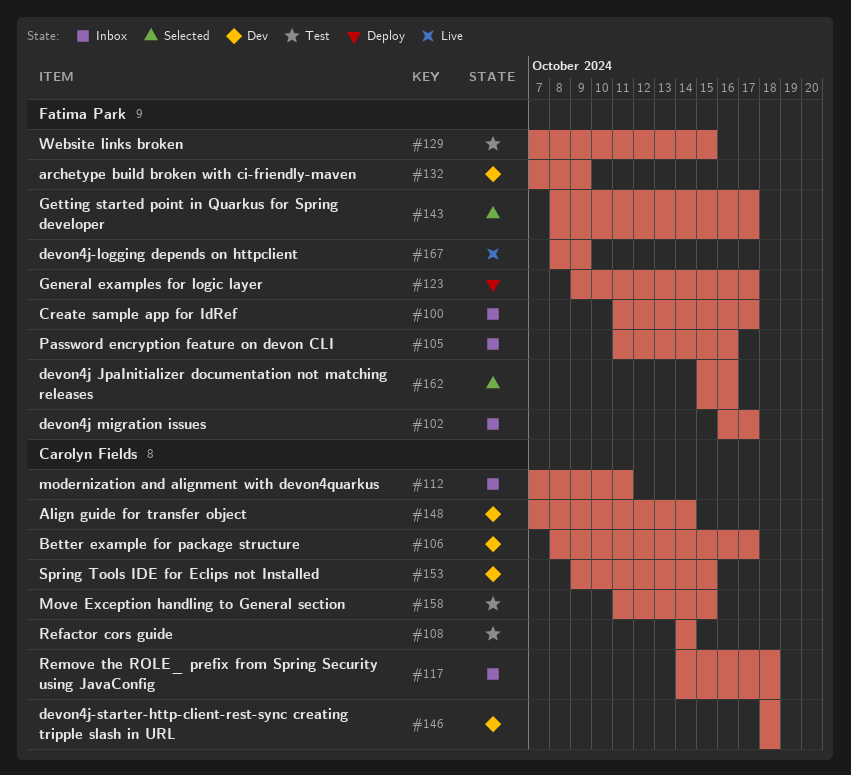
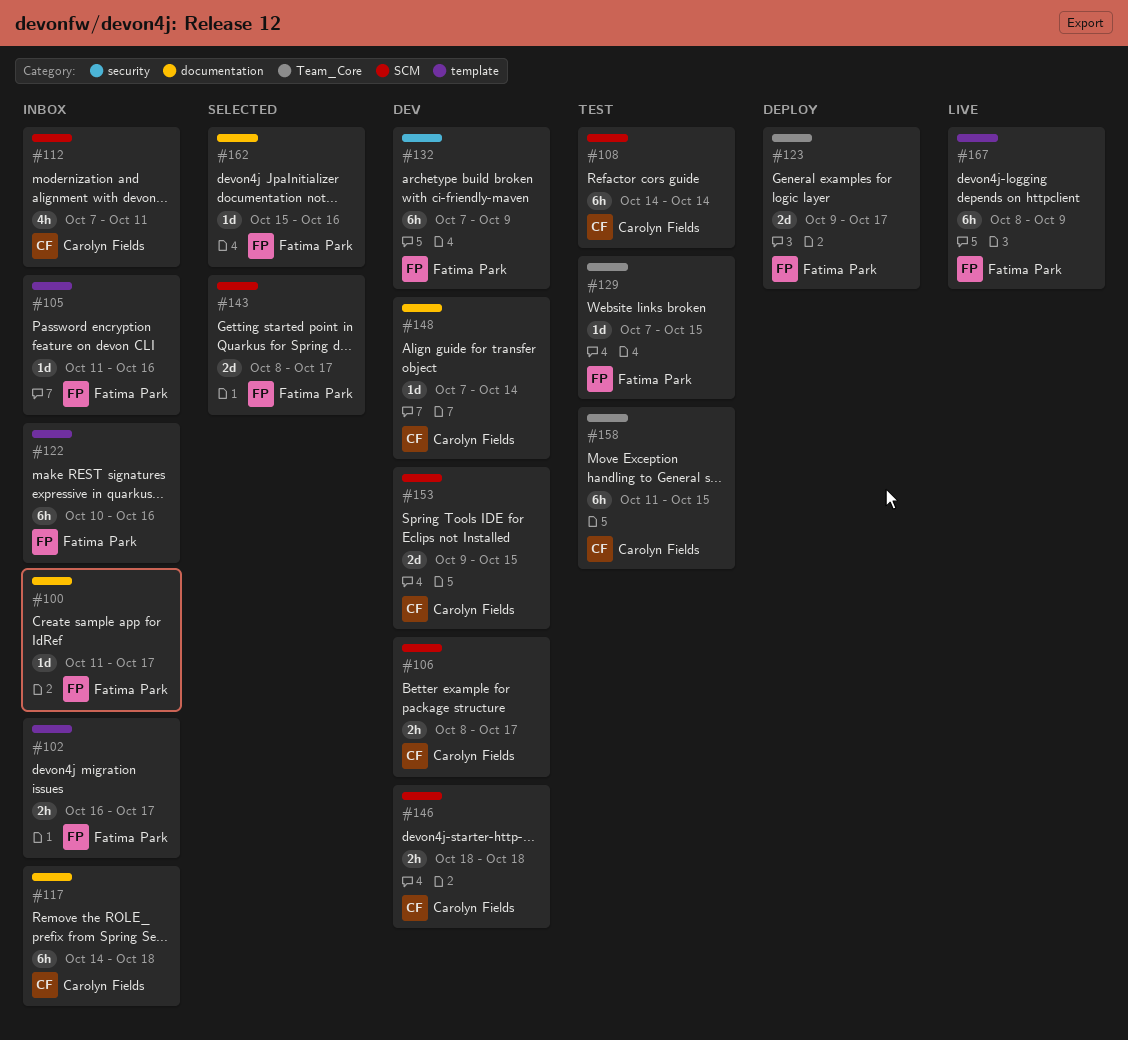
#122: none -> present

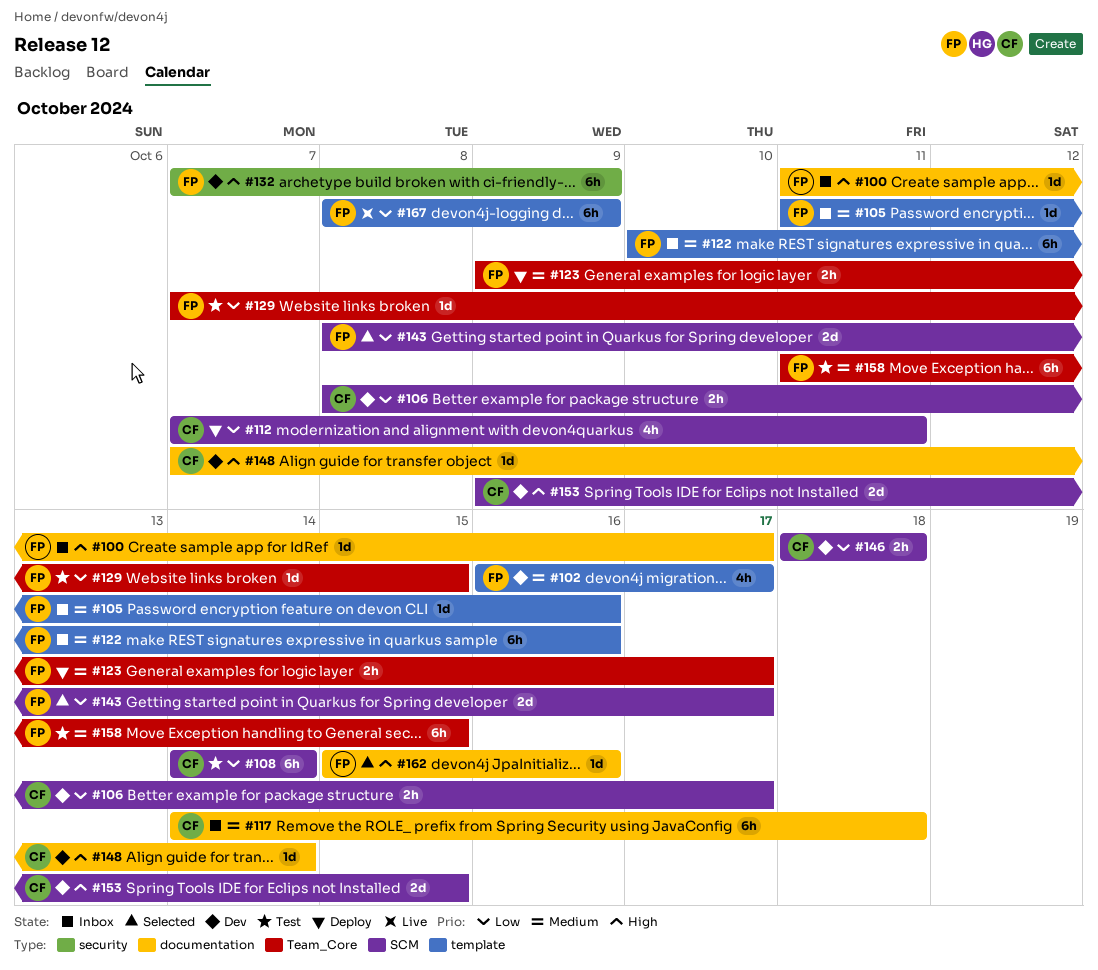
#102, status: Inbox -> Dev
#102, estimate: 2h -> 4h
#112, status: Inbox -> Deploy
#123, estimate: 2d -> 2h
#158, owner: Carolyn Fields -> Fatima Park

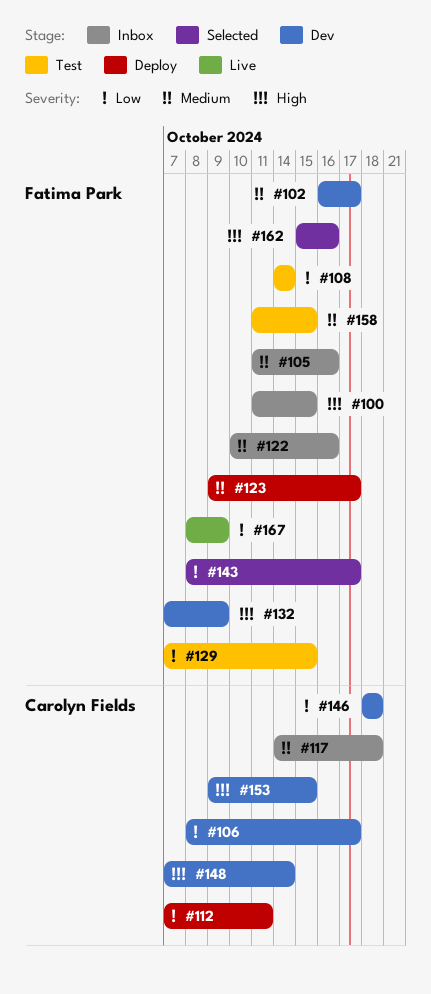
#100, due: Oct 17 -> Oct 15
#108, owner: Carolyn Fields -> Fatima Park

